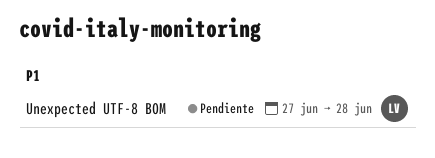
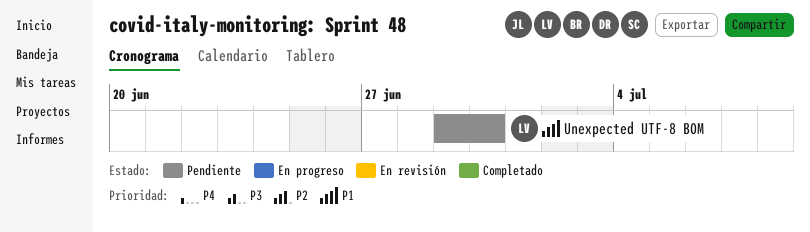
Unexpected UTF-8 BOM, start: Jun 27 -> Jun 29
Unexpected UTF-8 BOM, due: Jun 28 -> Jun 30

